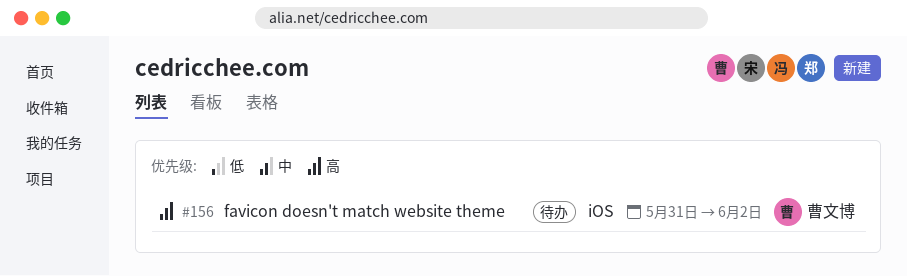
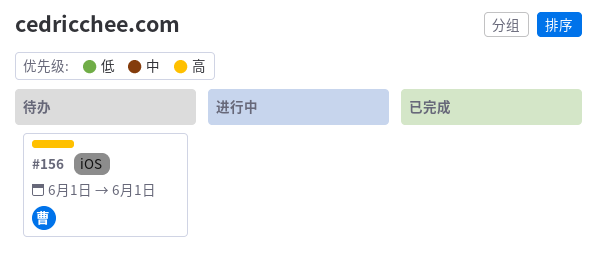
#156, start: May 31 -> Jun 1
#156, due: Jun 2 -> Jun 1

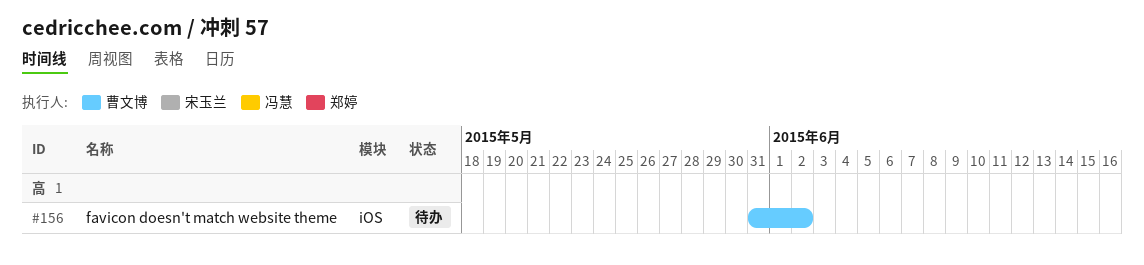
#156, start: Jun 1 -> May 31
#156, due: Jun 1 -> Jun 2

